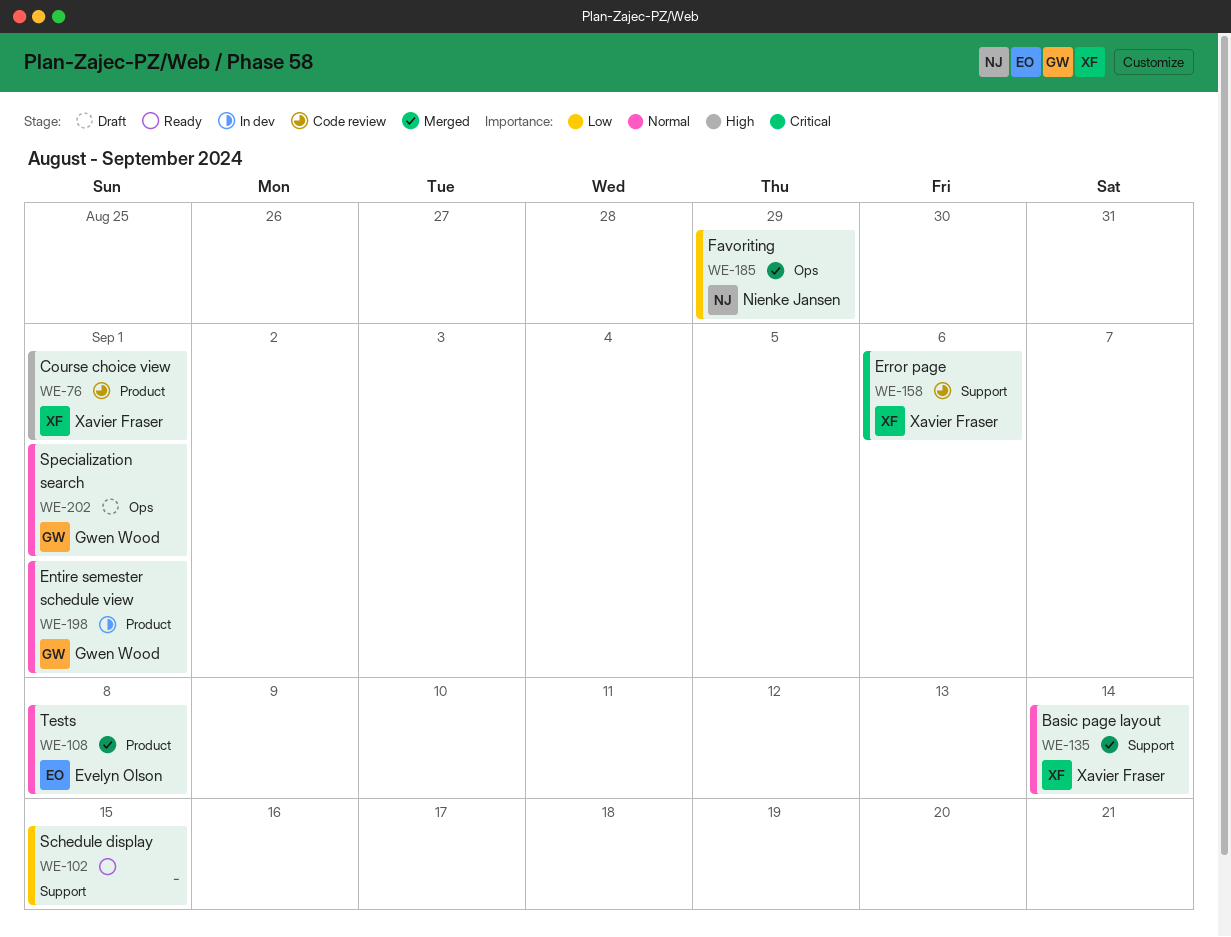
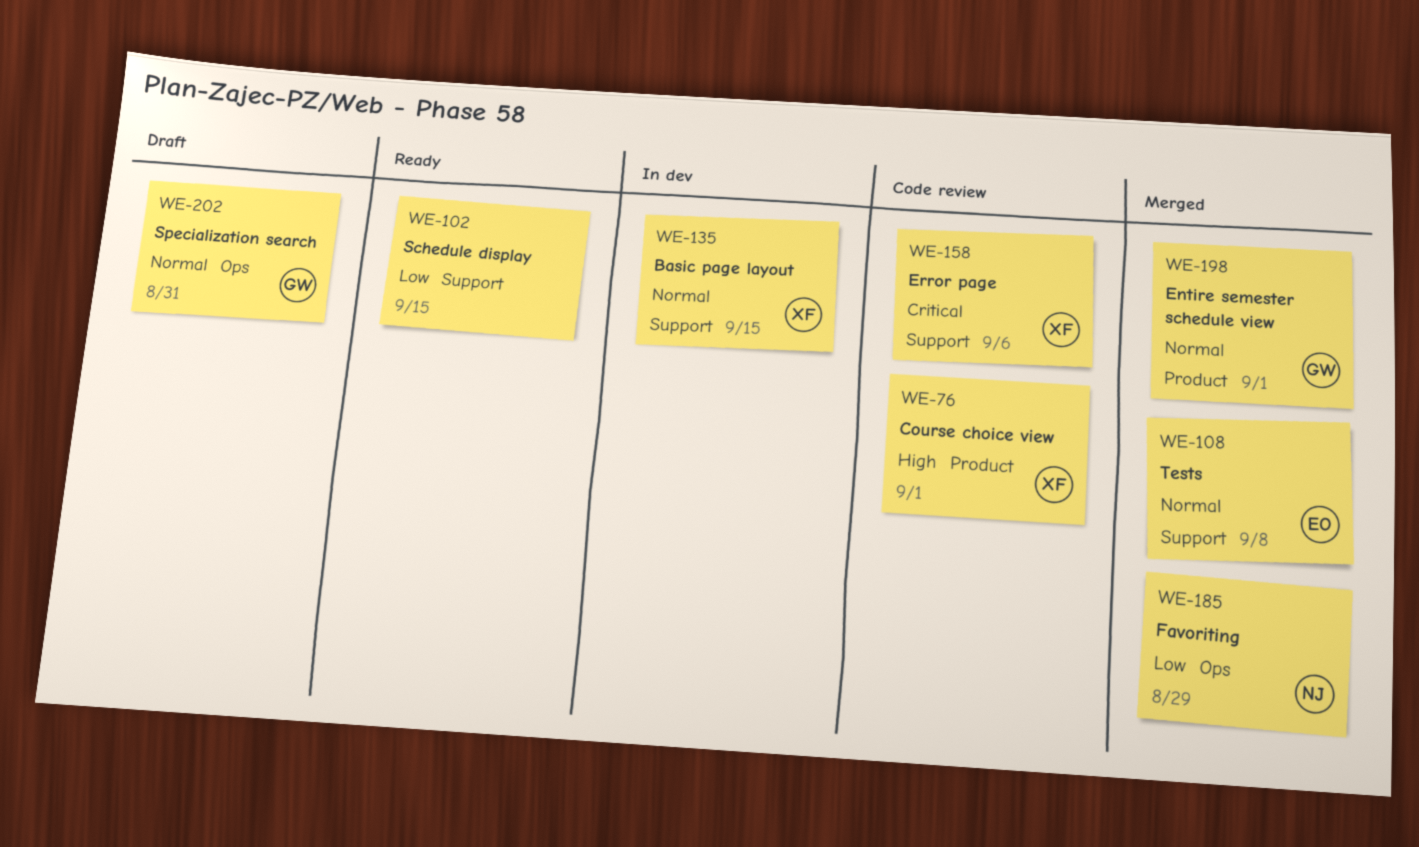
WE-108, label: Product -> Support
WE-135, status: Merged -> In dev
WE-135, due: Sep 14 -> Sep 15
WE-198, status: In dev -> Merged
WE-202, due: Sep 1 -> Aug 31

